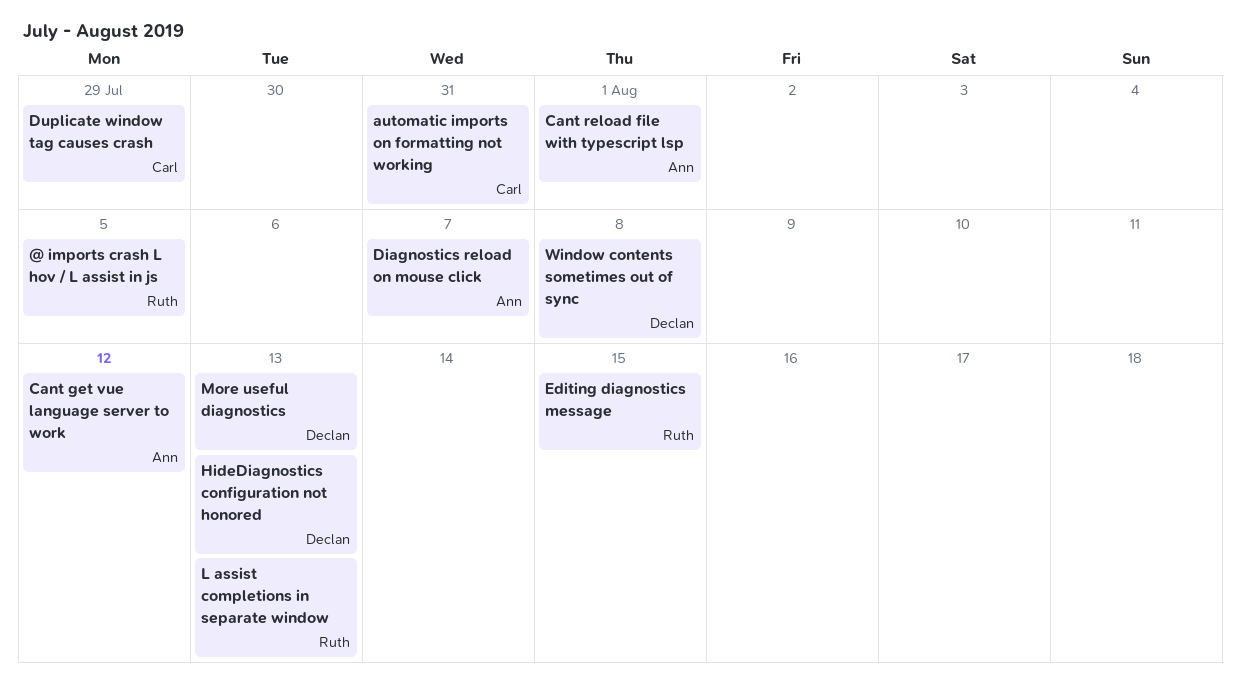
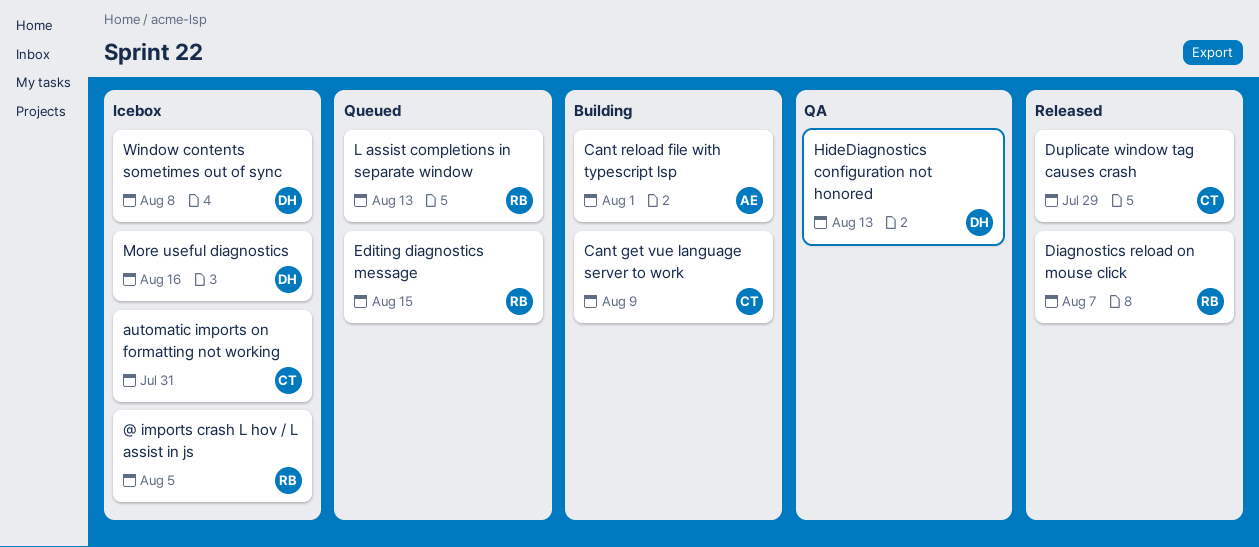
Cant get vue language server to work, owner: Ann -> Carl
Cant get vue language server to work, due: Aug 12 -> Aug 9
Diagnostics reload on mouse click, owner: Ann -> Ruth
More useful diagnostics, due: Aug 13 -> Aug 16

